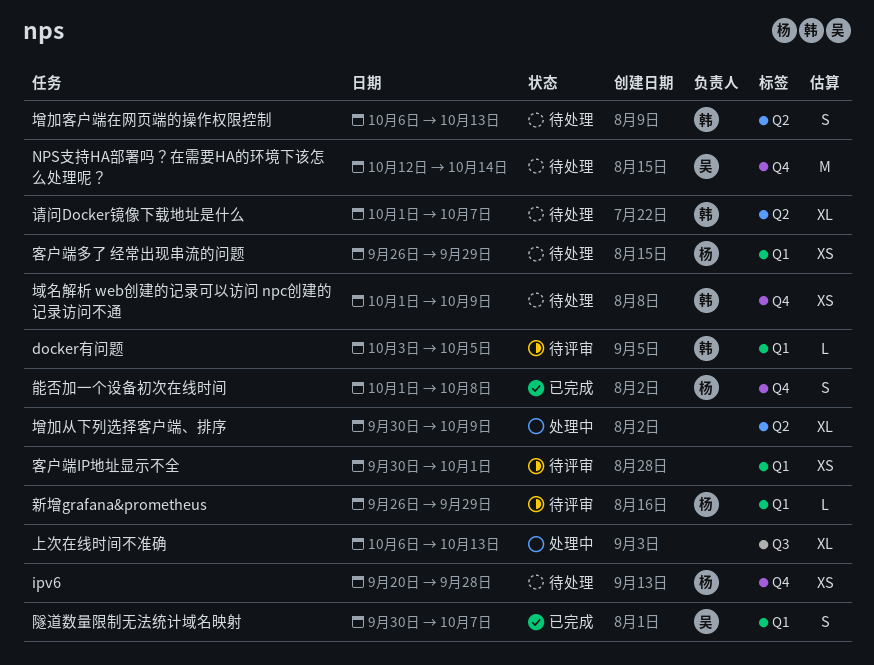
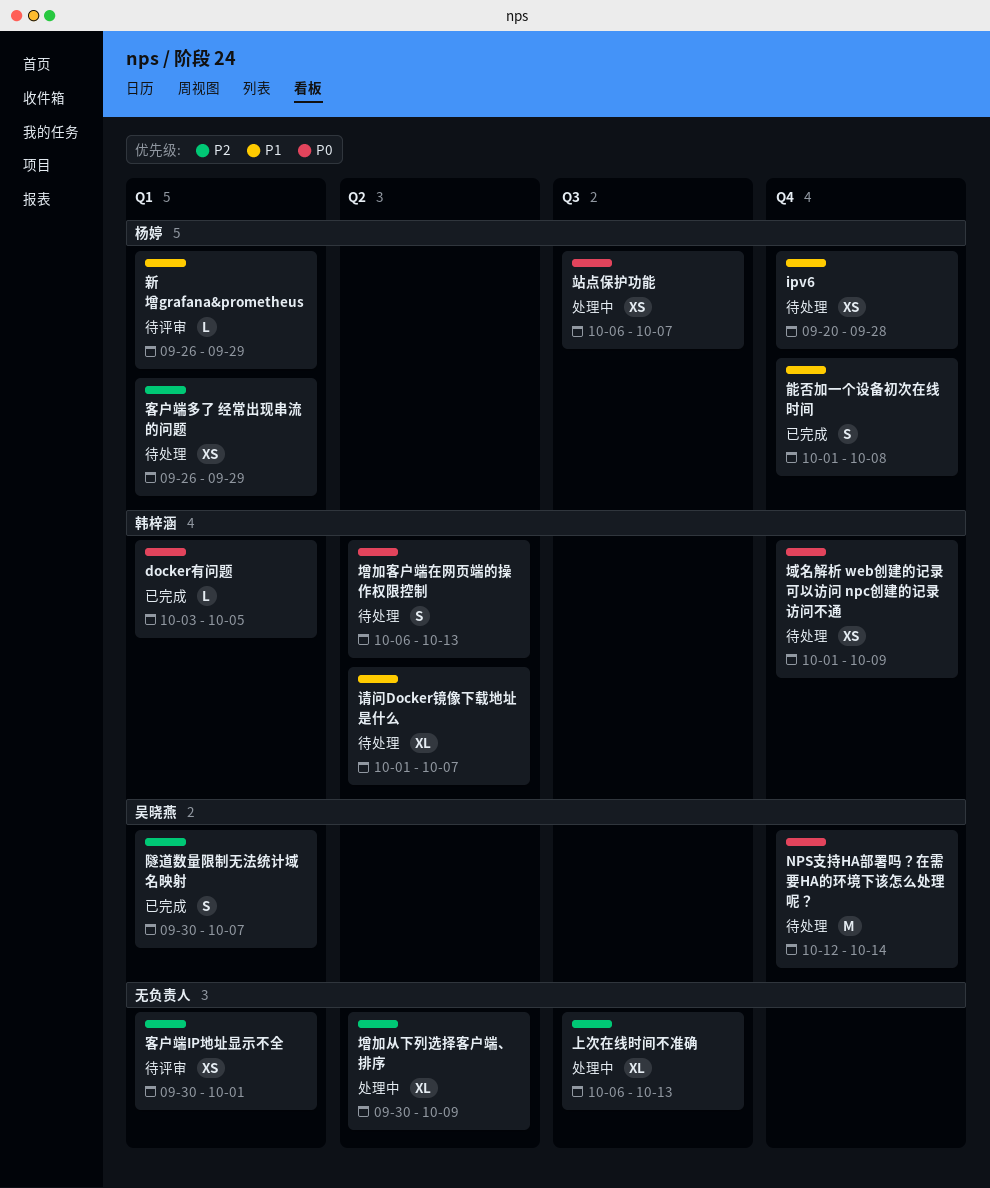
docker有问题, status: 待评审 -> 已完成
站点保护功能: none -> present

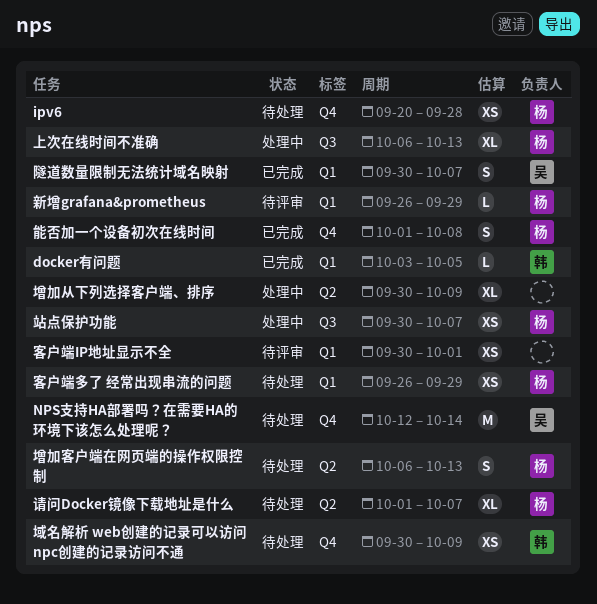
上次在线时间不准确, owner: none -> 杨婷
域名解析 web创建的记录可以访问 npc创建的记录访问不通, start: Oct 1 -> Sep 30
增加客户端在网页端的操作权限控制, owner: 韩梓涵 -> 杨婷
站点保护功能, start: Oct 6 -> Sep 30
请问Docker镜像下载地址是什么, owner: 韩梓涵 -> 杨婷

